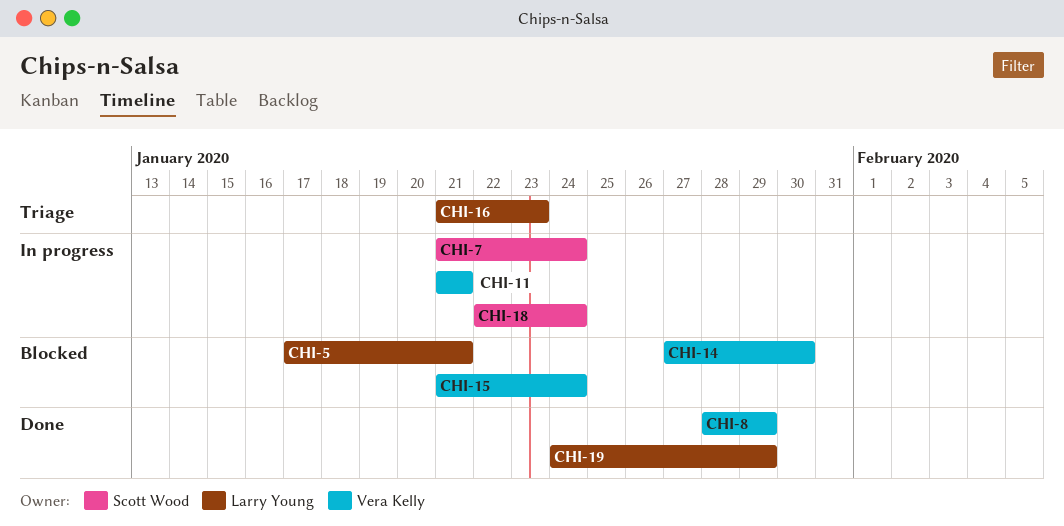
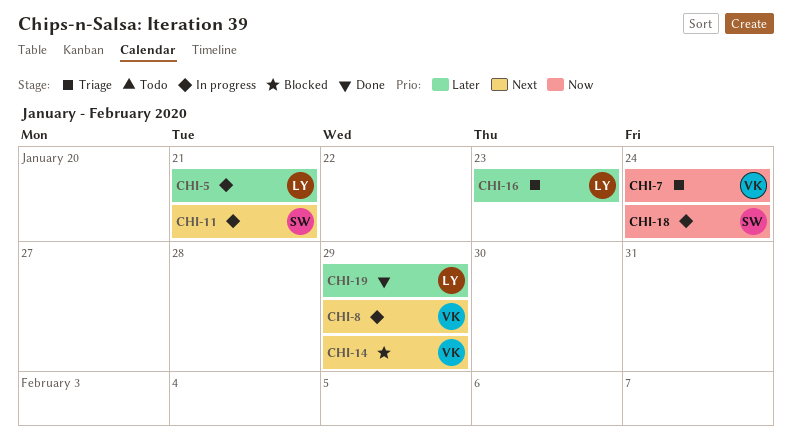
CHI-5, status: Blocked -> In progress
CHI-7, status: In progress -> Triage
CHI-7, owner: Scott Wood -> Vera Kelly
CHI-8, status: Done -> In progress
CHI-11, owner: Vera Kelly -> Scott Wood
CHI-14, due: Jan 30 -> Jan 29
CHI-15: present -> none

